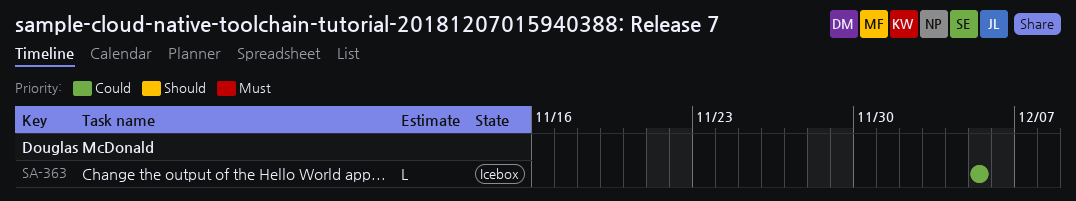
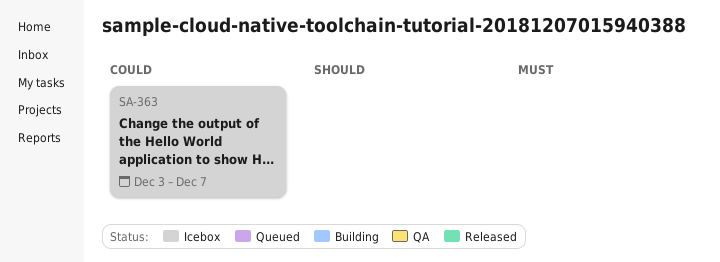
SA-363, start: Dec 5 -> Dec 3
SA-363, due: Dec 5 -> Dec 7

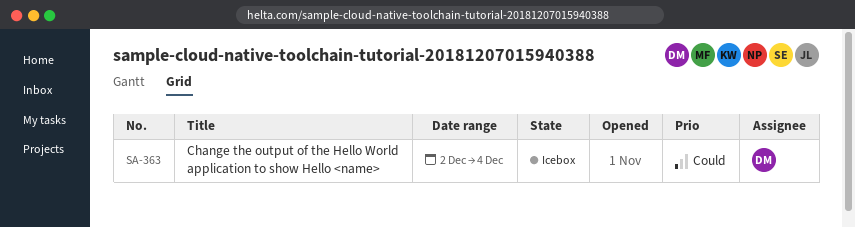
SA-363, start: Dec 3 -> Dec 2
SA-363, due: Dec 7 -> Dec 4

